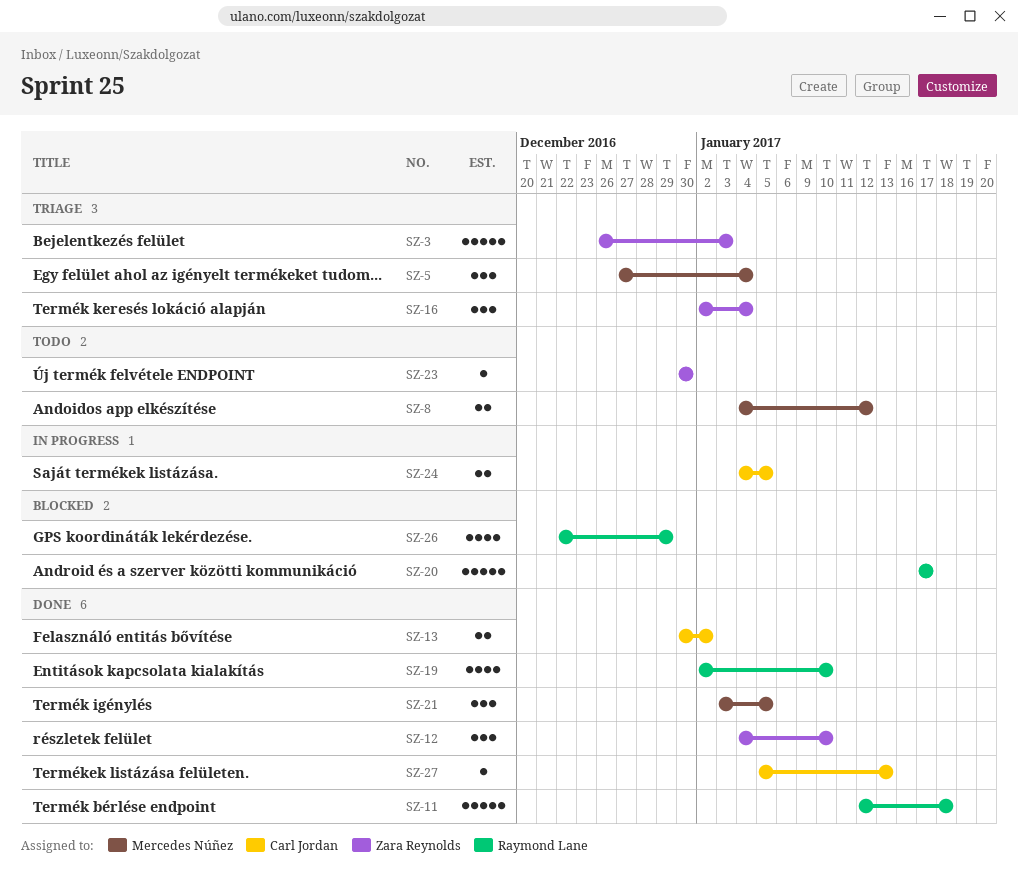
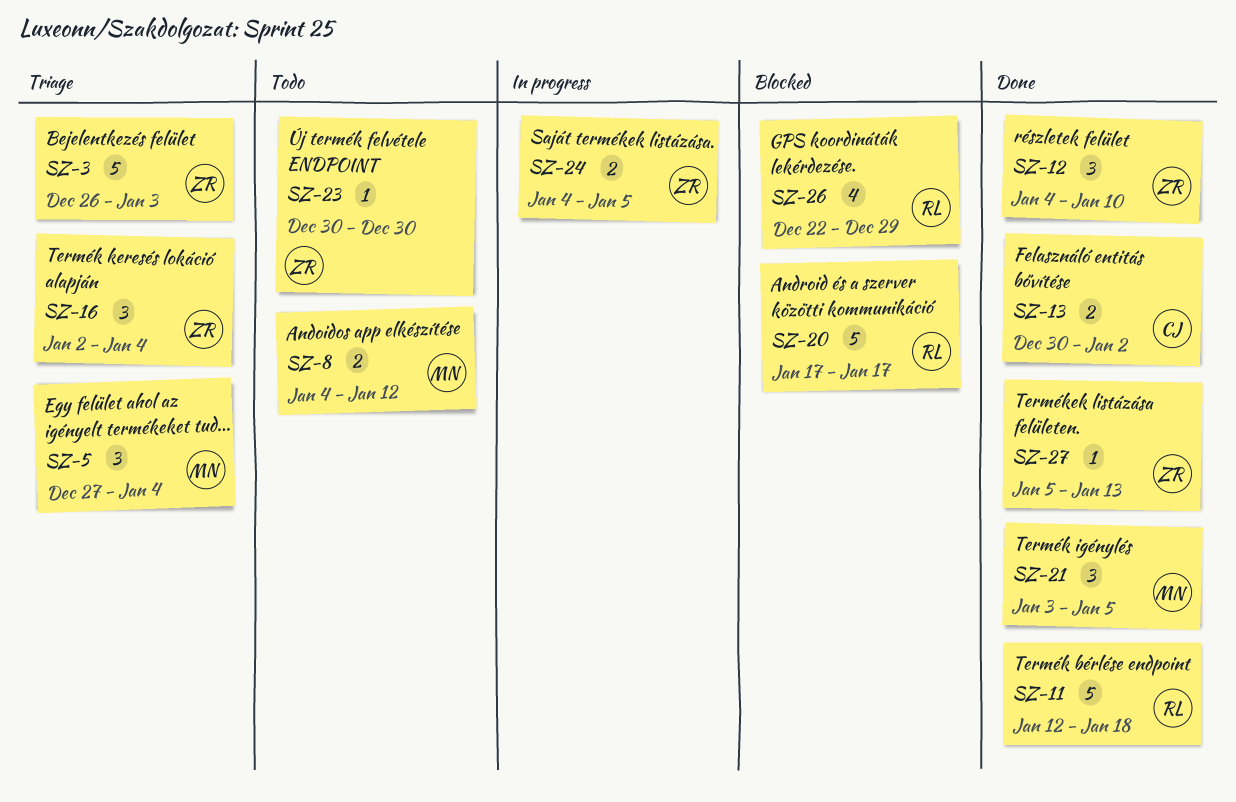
SZ-19: present -> none
SZ-24, owner: Carl Jordan -> Zara Reynolds
SZ-27, owner: Carl Jordan -> Zara Reynolds

